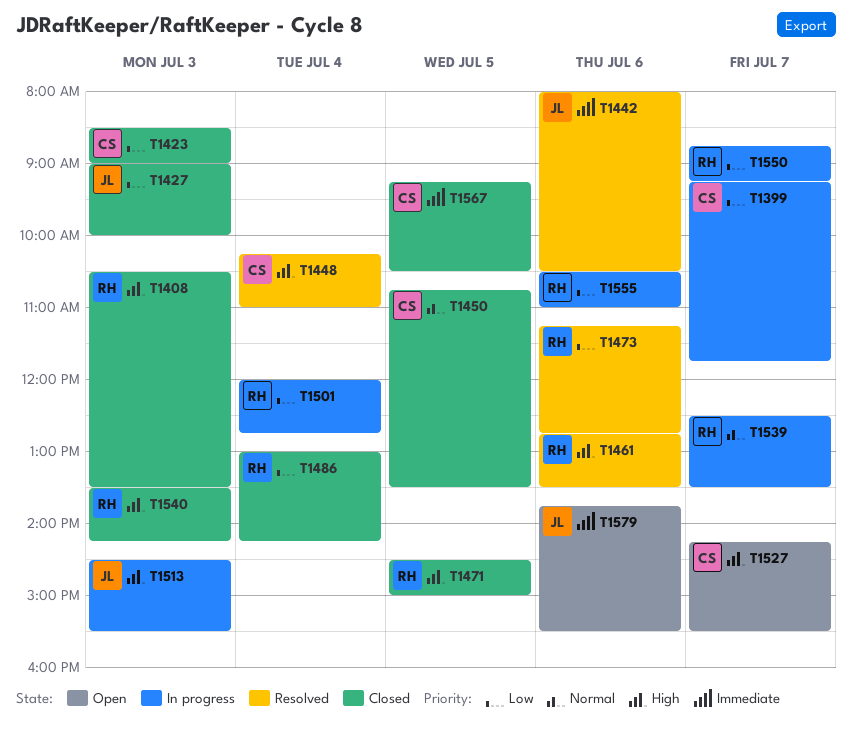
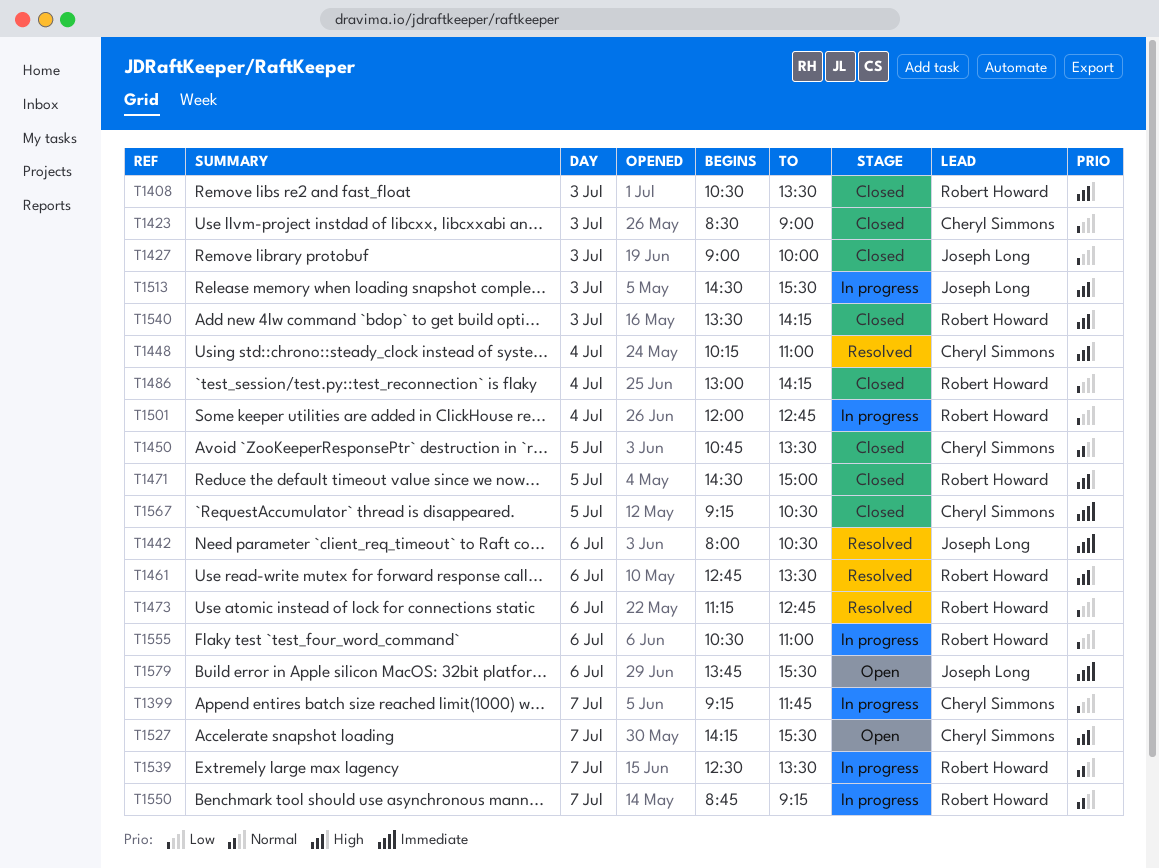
T1550, priority: Low -> Normal

